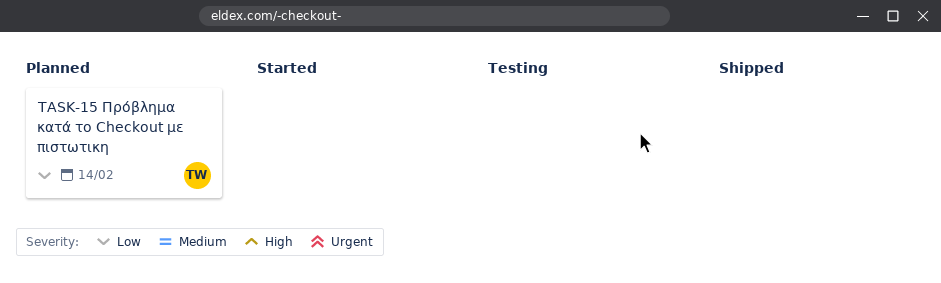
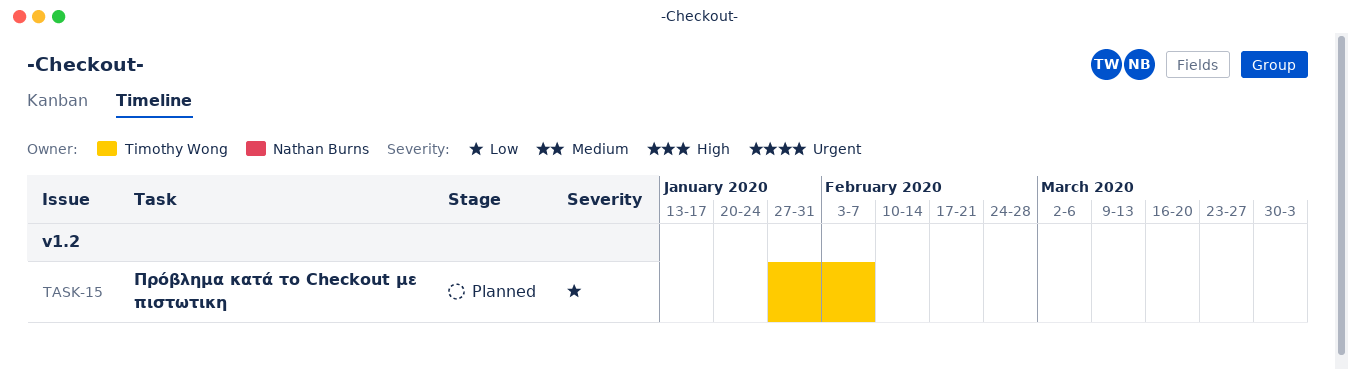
TASK-15, due: Feb 14 -> Feb 7

